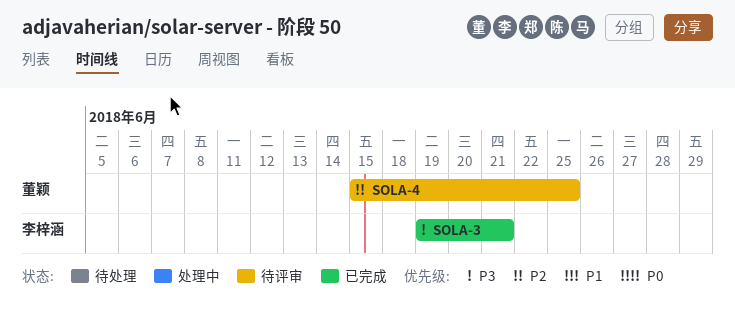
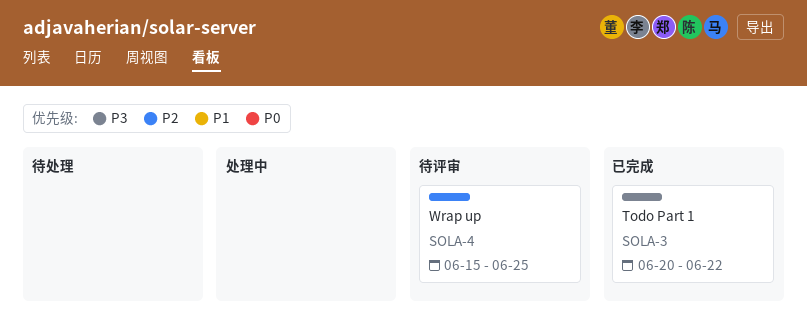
SOLA-3, start: Jun 19 -> Jun 20
SOLA-3, due: Jun 21 -> Jun 22

